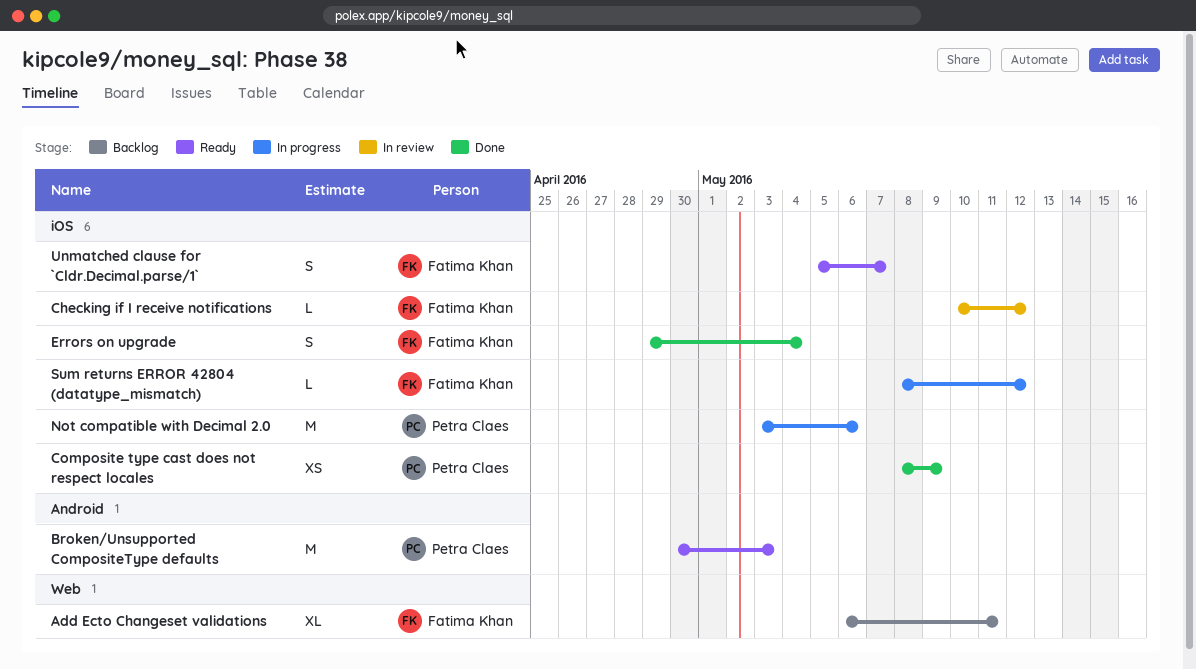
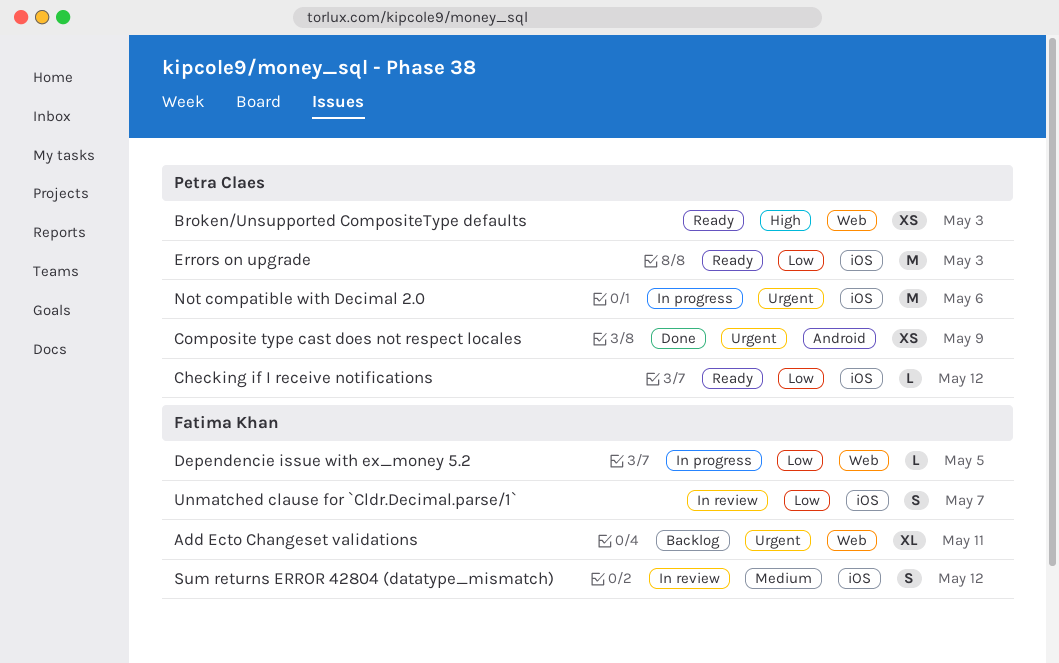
Broken/Unsupported CompositeType defaults, label: Android -> Web
Broken/Unsupported CompositeType defaults, estimate: M -> XS
Checking if I receive notifications, status: In review -> Ready
Checking if I receive notifications, owner: Fatima Khan -> Petra Claes
Composite type cast does not respect locales, label: iOS -> Android
Dependencie issue with ex_money 5.2: none -> present
Errors on upgrade, status: Done -> Ready
Errors on upgrade, owner: Fatima Khan -> Petra Claes
Errors on upgrade, estimate: S -> M
Errors on upgrade, due: May 4 -> May 3
Sum returns ERROR 42804 (datatype_mismatch), status: In progress -> In review
Sum returns ERROR 42804 (datatype_mismatch), estimate: L -> S
Unmatched clause for `Cldr.Decimal.parse/1`, status: Ready -> In review

